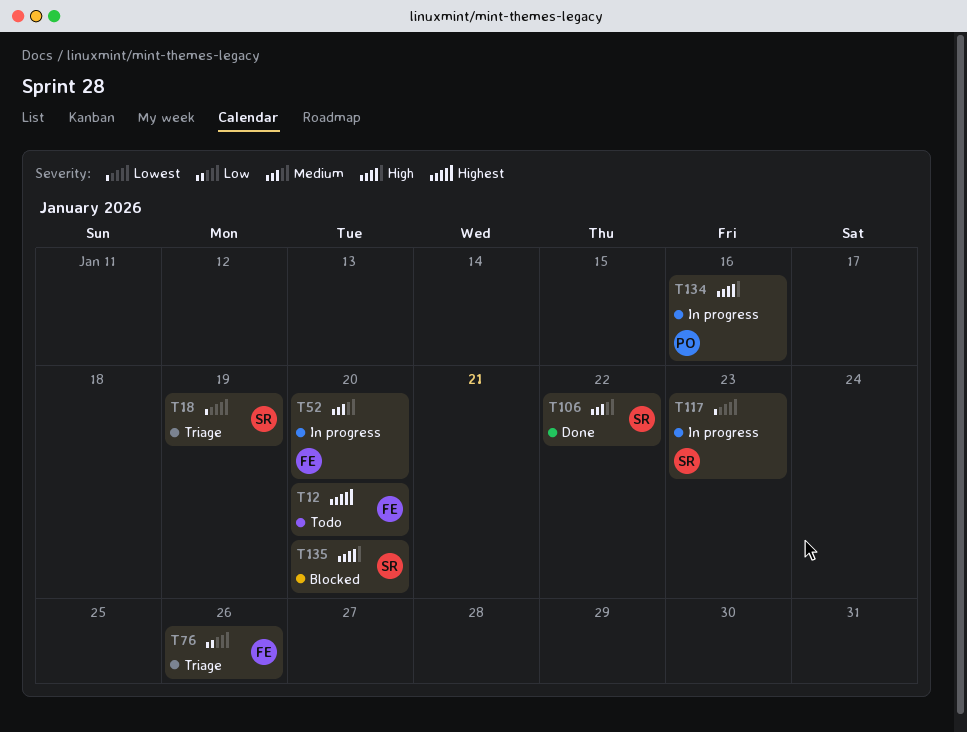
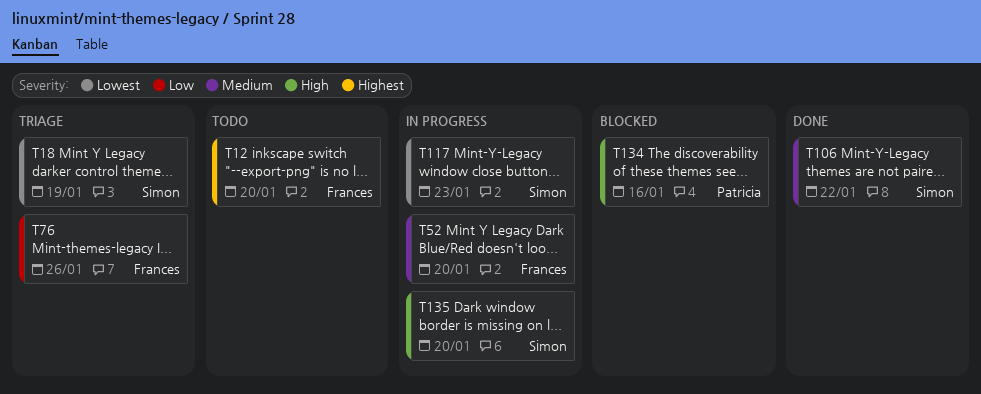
T134, status: In progress -> Blocked
T135, status: Blocked -> In progress

